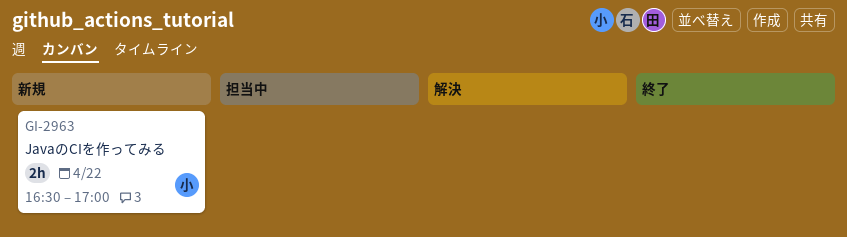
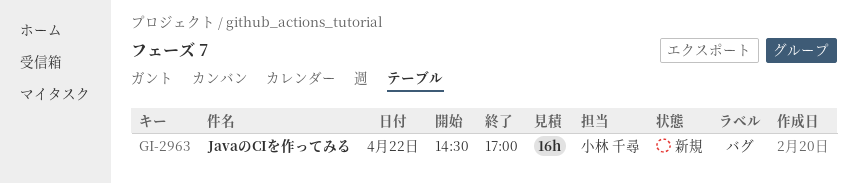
GI-2963, estimate: 2h -> 16h
GI-2963, begins: 16:30 -> 14:30

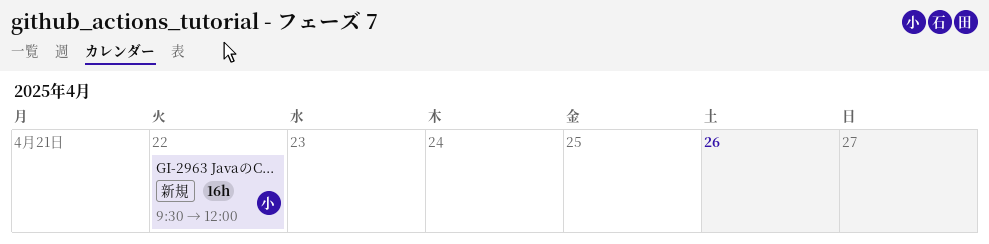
GI-2963, begins: 14:30 -> 09:30
GI-2963, ends: 17:00 -> 12:00

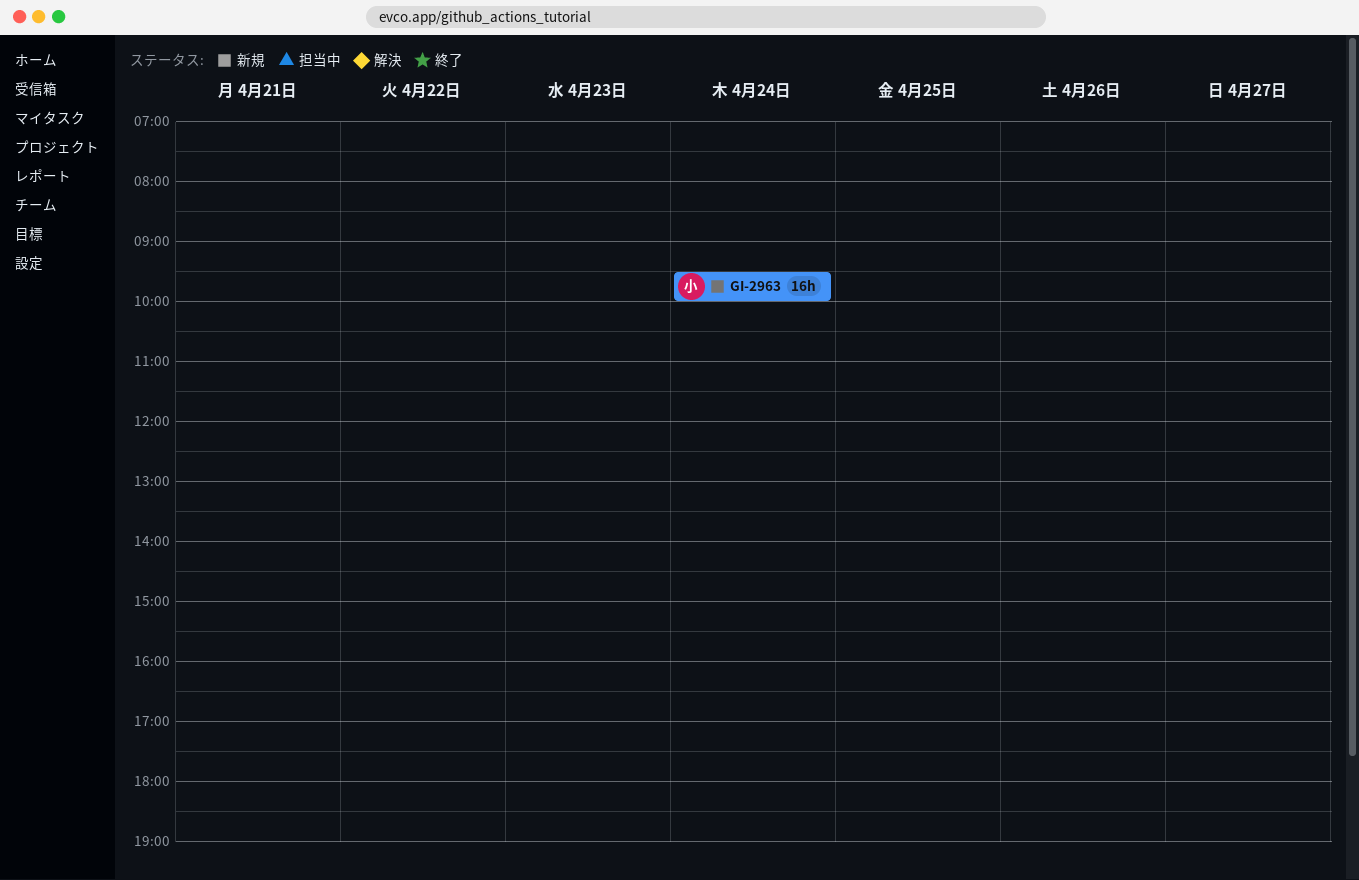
GI-2963, day: Apr 22 -> Apr 24
GI-2963, ends: 12:00 -> 10:00

